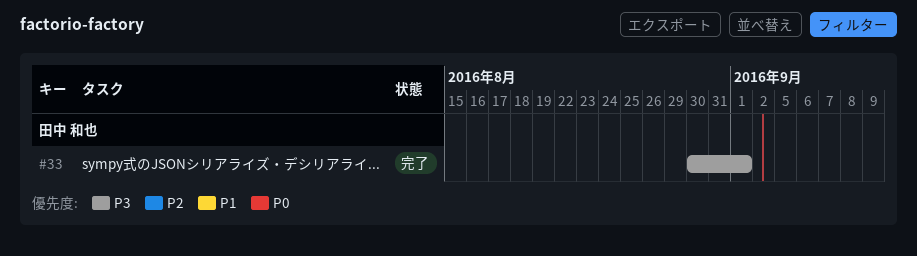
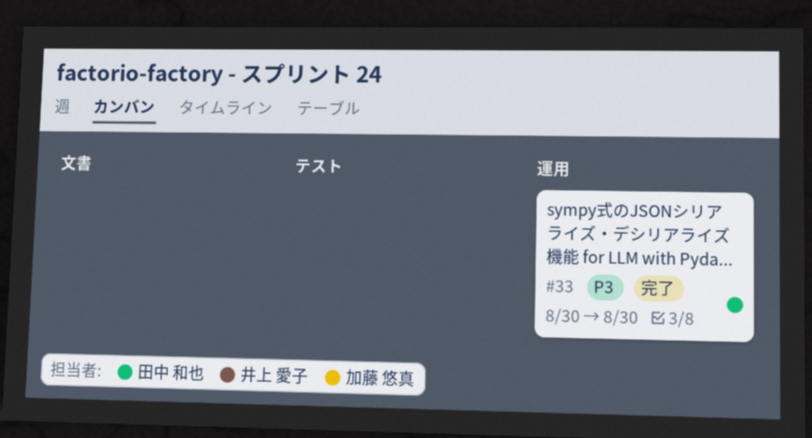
#33, due: Sep 1 -> Aug 30

